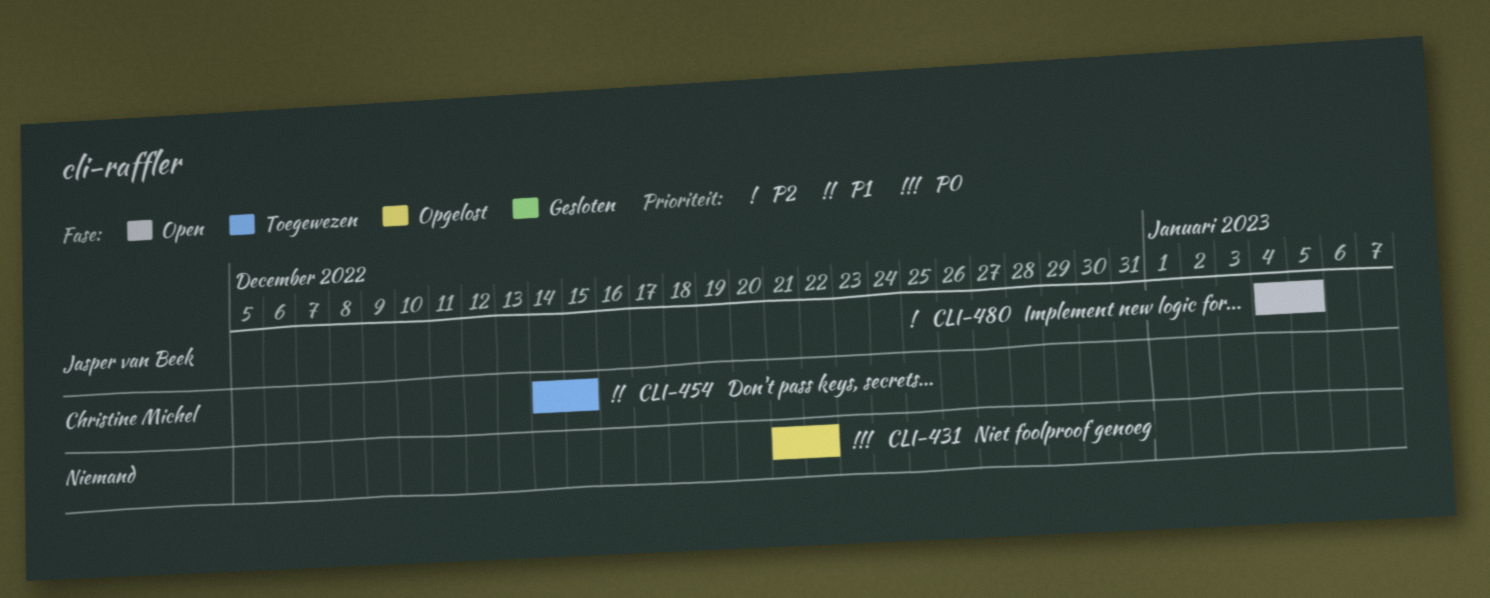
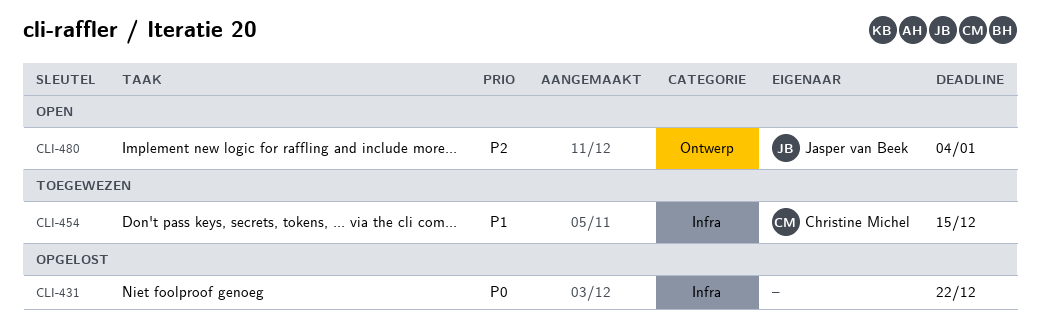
CLI-480, due: Jan 5 -> Jan 4

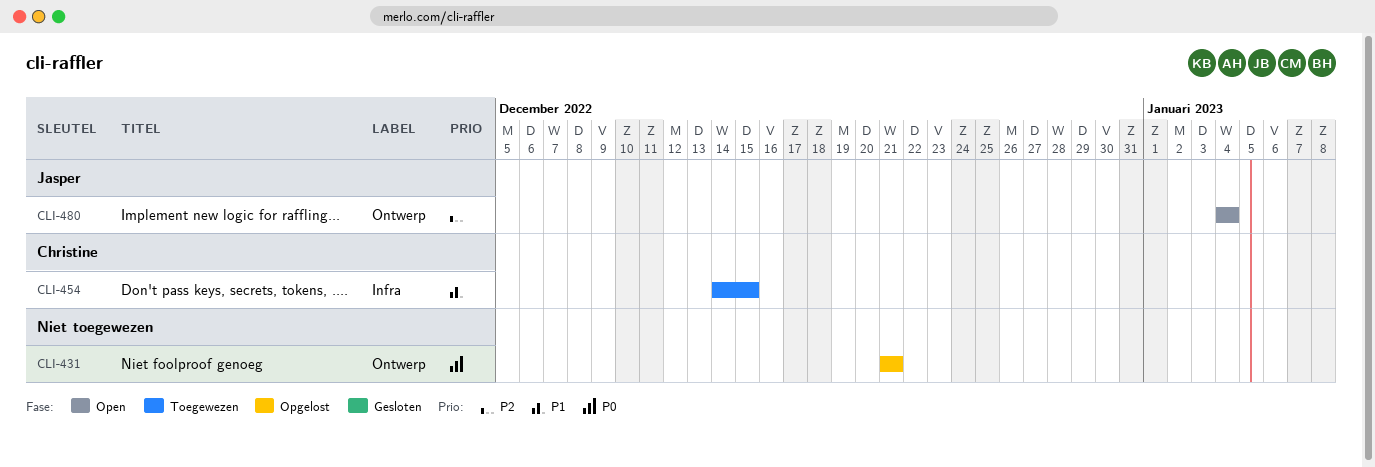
CLI-431, label: Infra -> Ontwerp
CLI-431, due: Dec 22 -> Dec 21

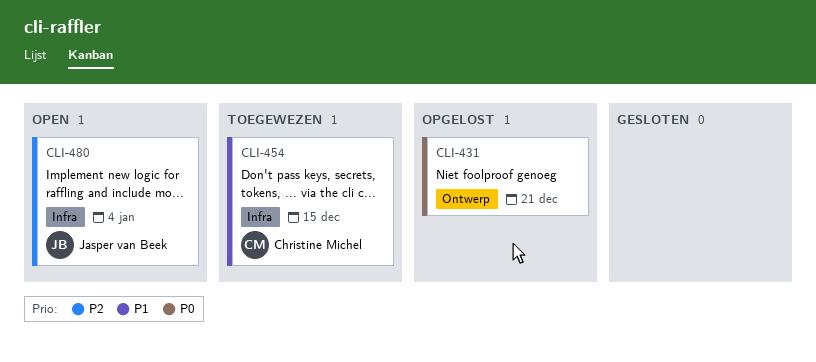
CLI-480, label: Ontwerp -> Infra

